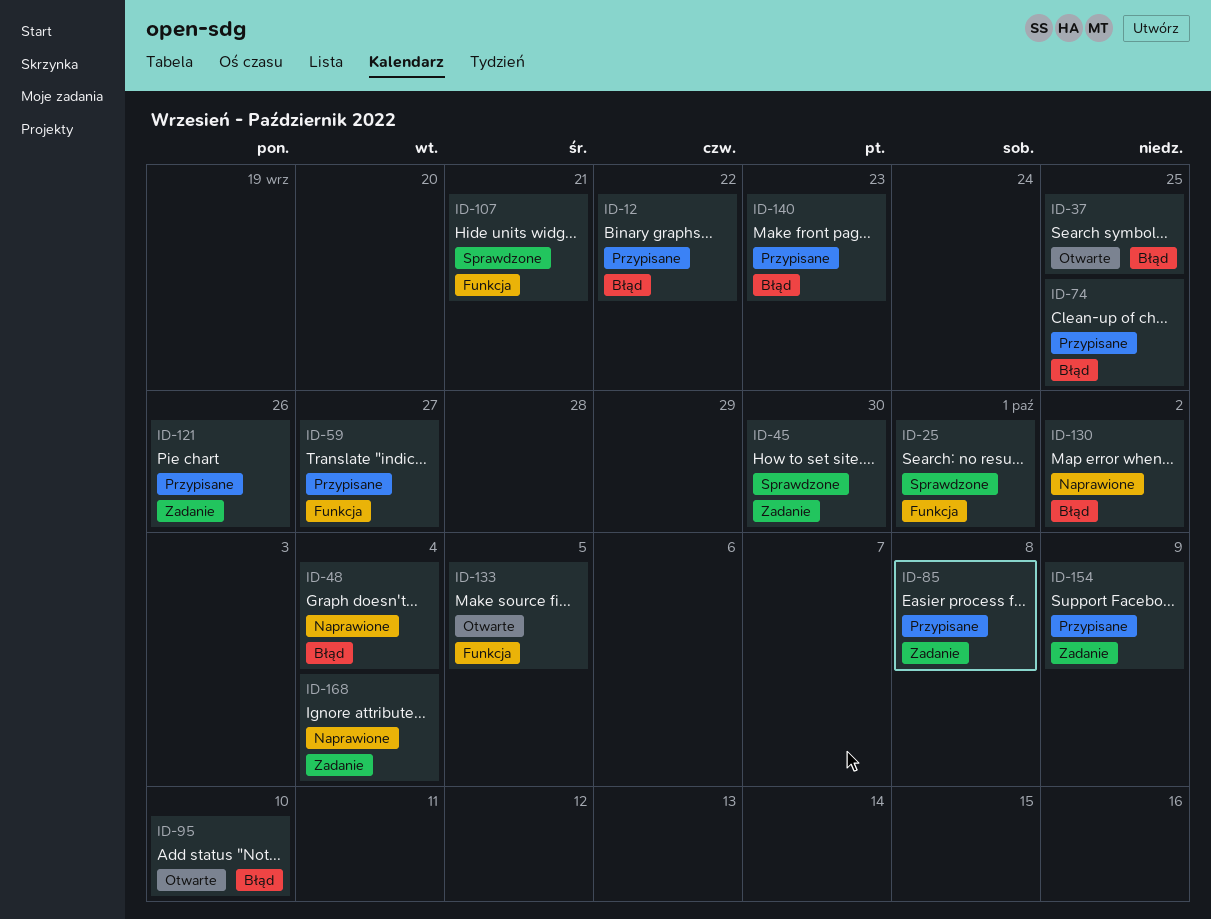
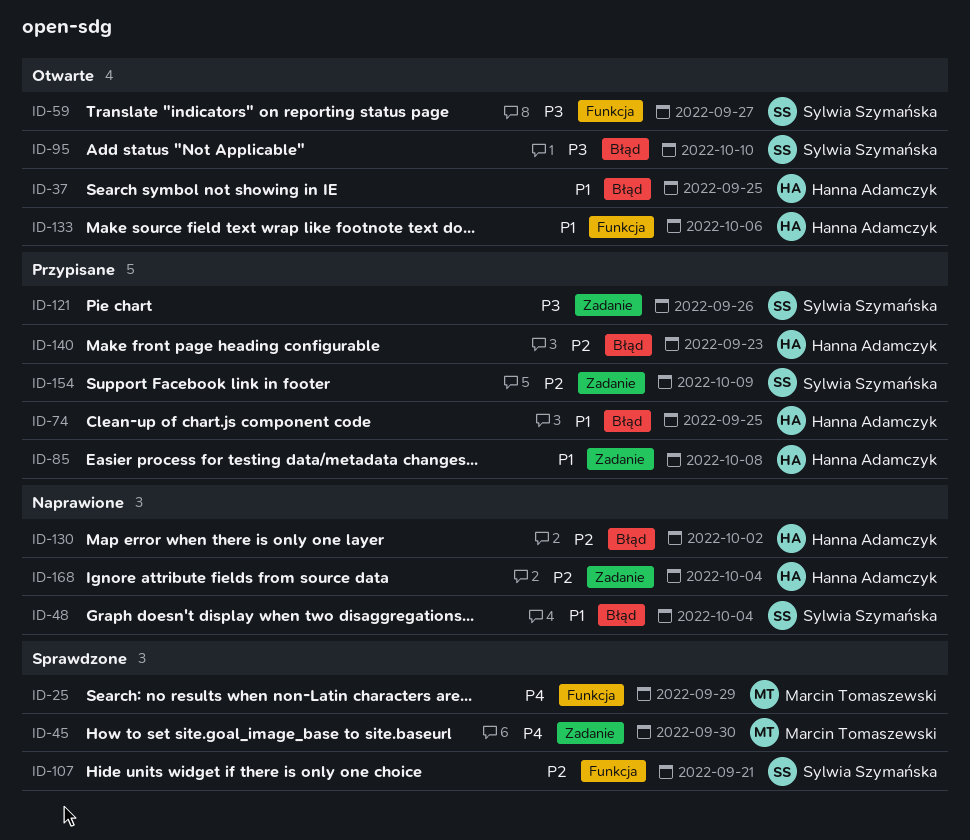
ID-12: present -> none
ID-25, due: Oct 1 -> Sep 29
ID-59, status: Przypisane -> Otwarte
ID-133, due: Oct 5 -> Oct 6

